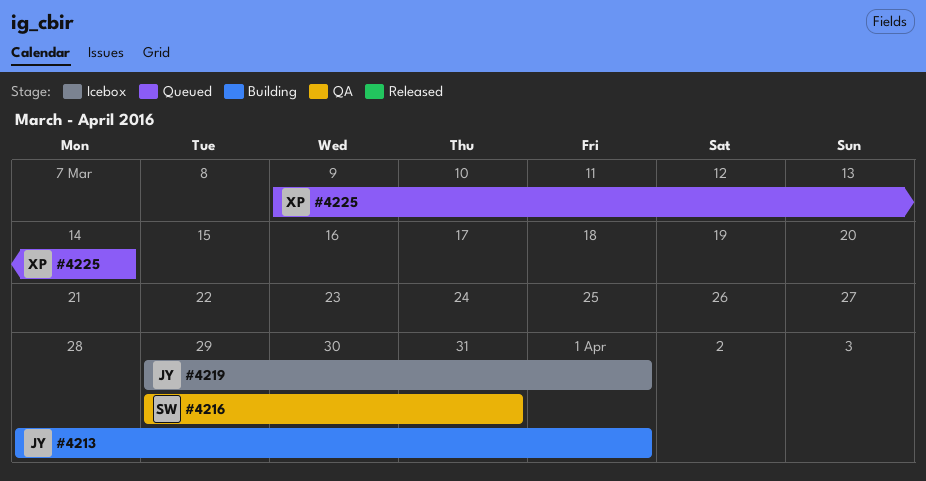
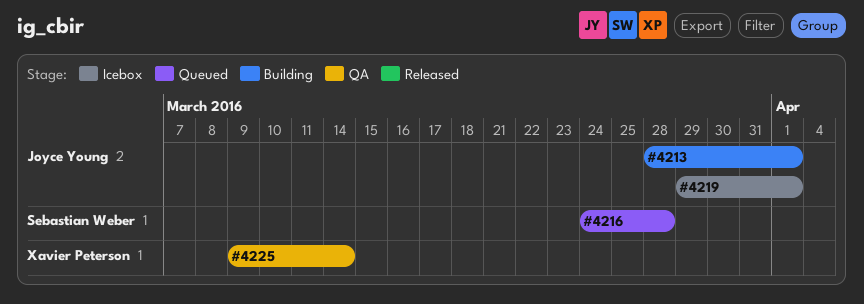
#4216, status: QA -> Queued
#4216, start: Mar 29 -> Mar 24
#4216, due: Mar 31 -> Mar 28
#4225, status: Queued -> QA

